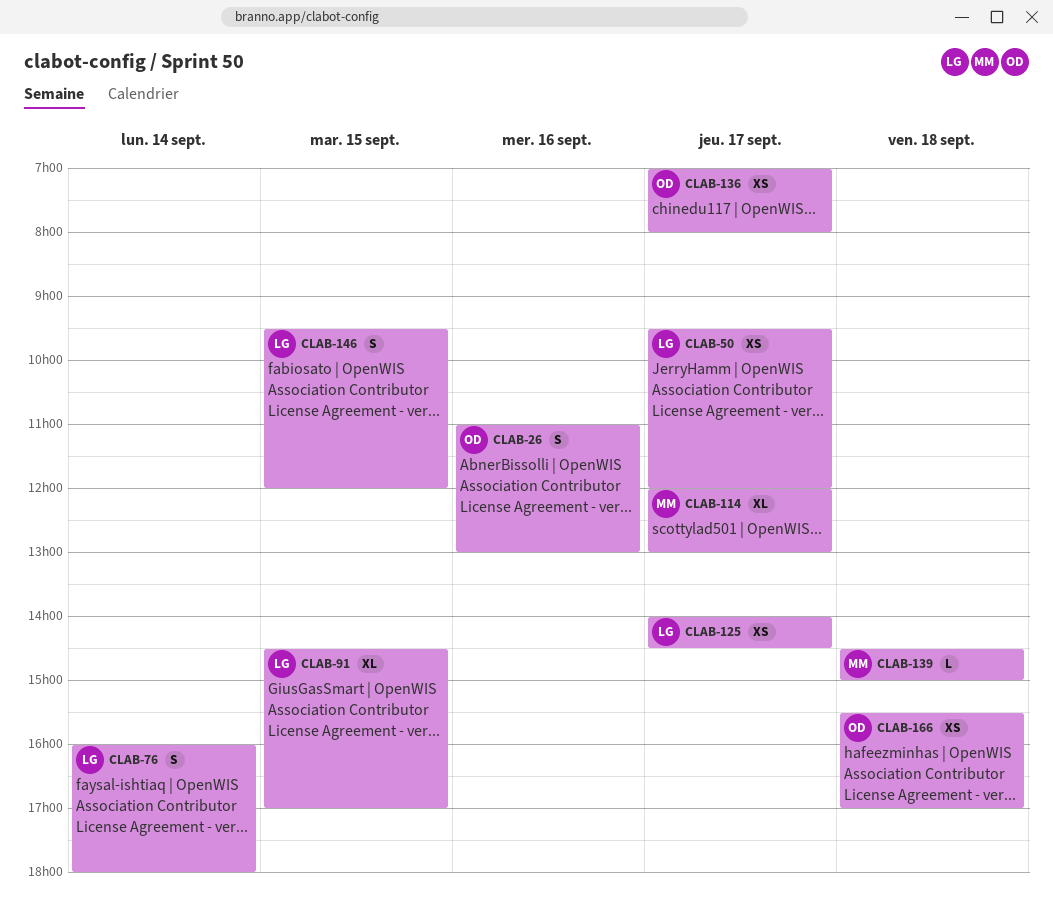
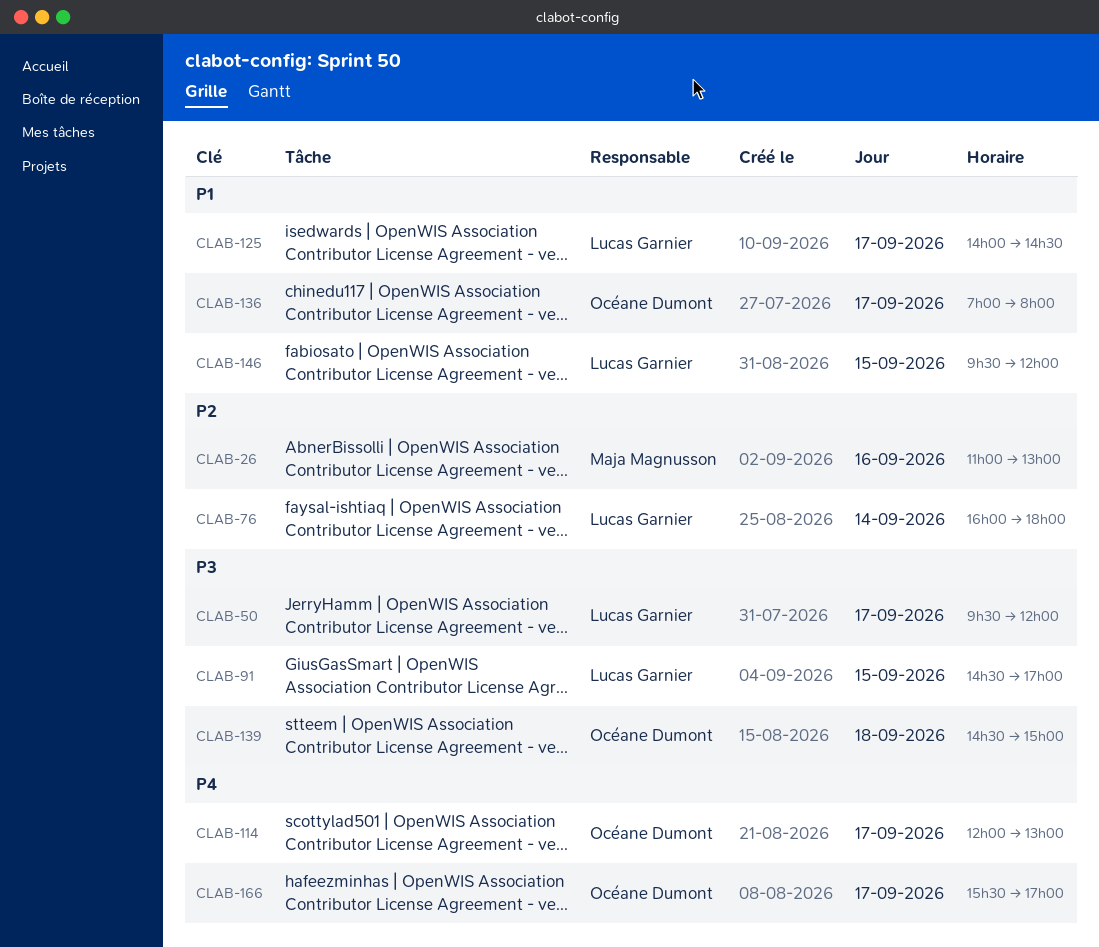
CLAB-26, owner: Océane Dumont -> Maja Magnusson
CLAB-114, owner: Maja Magnusson -> Océane Dumont
CLAB-139, owner: Maja Magnusson -> Océane Dumont
CLAB-166, day: Sep 18 -> Sep 17

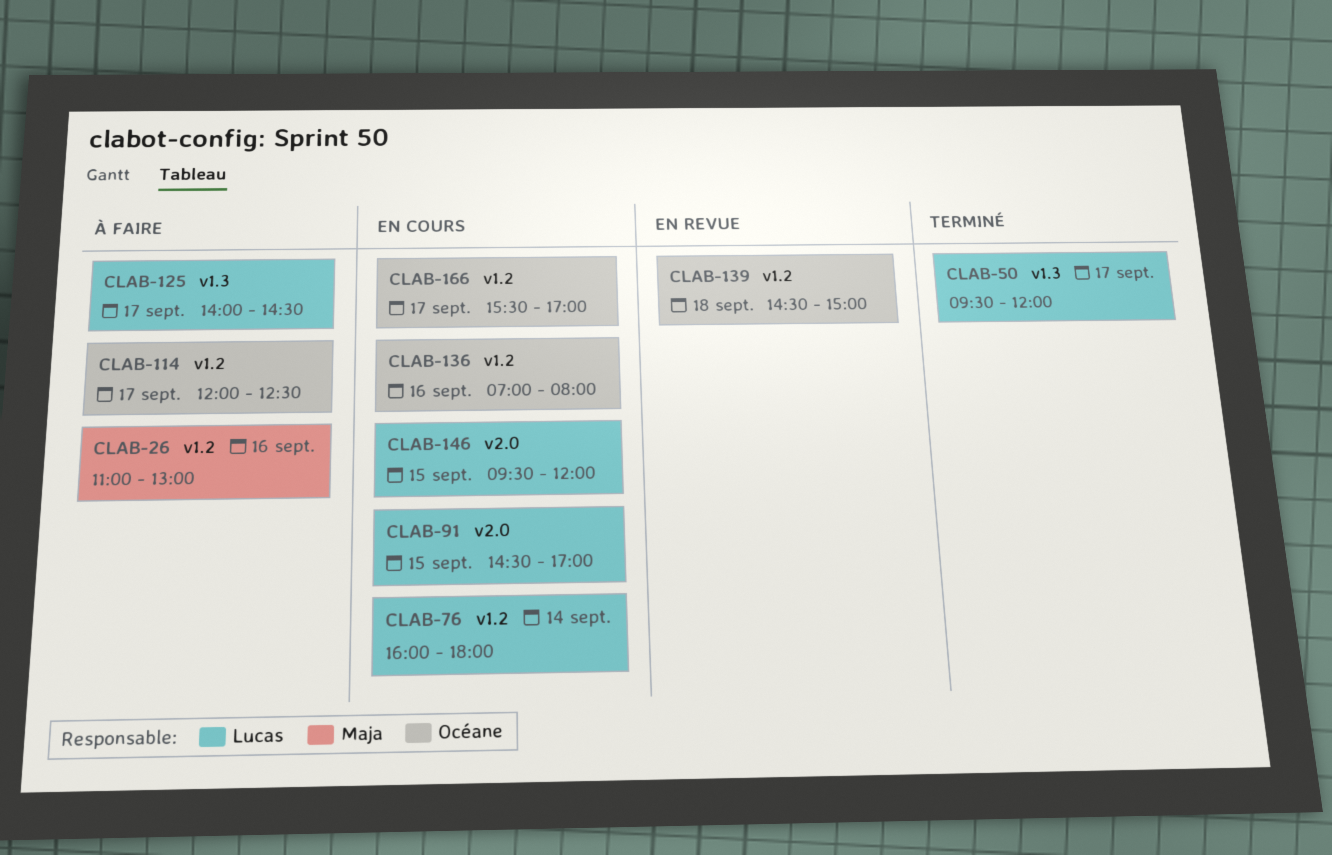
CLAB-114, ends: 13:00 -> 12:30
CLAB-136, day: Sep 17 -> Sep 16

